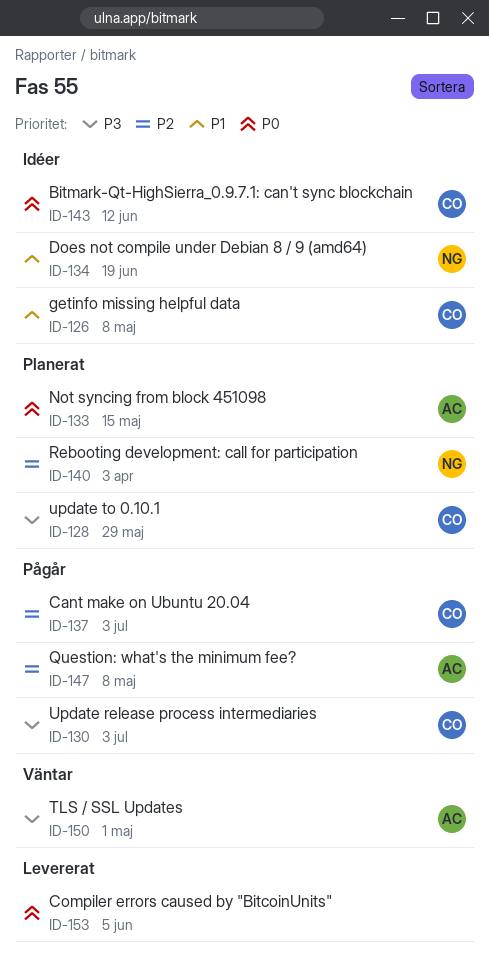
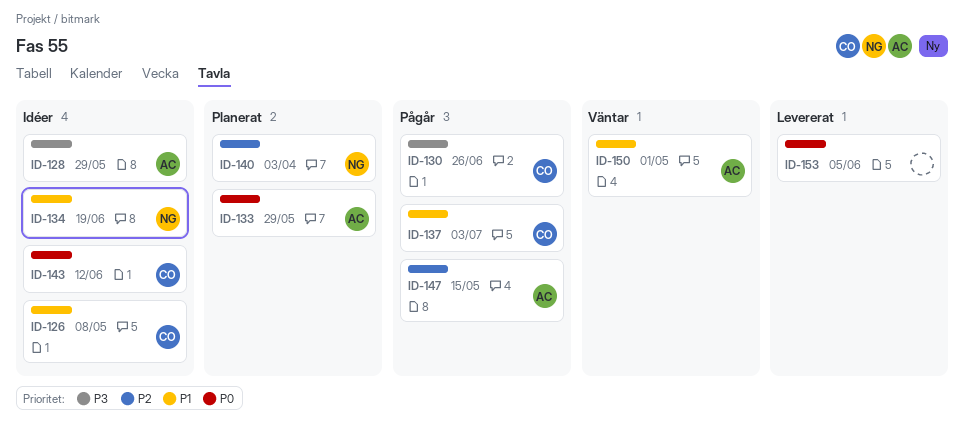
ID-128, status: Planerat -> Idéer
ID-128, owner: CO -> AC
ID-130, due: Jul 3 -> Jun 26
ID-133, due: May 15 -> May 29
ID-137, priority: P2 -> P1
ID-147, due: May 8 -> May 15
ID-150, priority: P3 -> P1

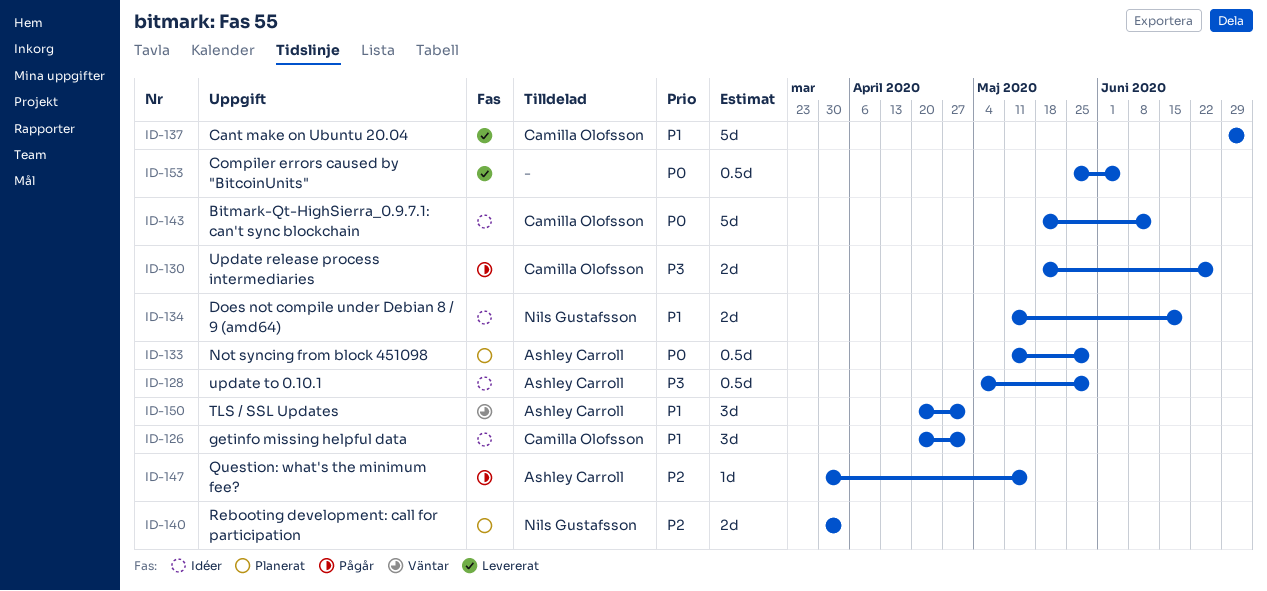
ID-126, due: May 8 -> May 1
ID-137, status: Pågår -> Levererat

